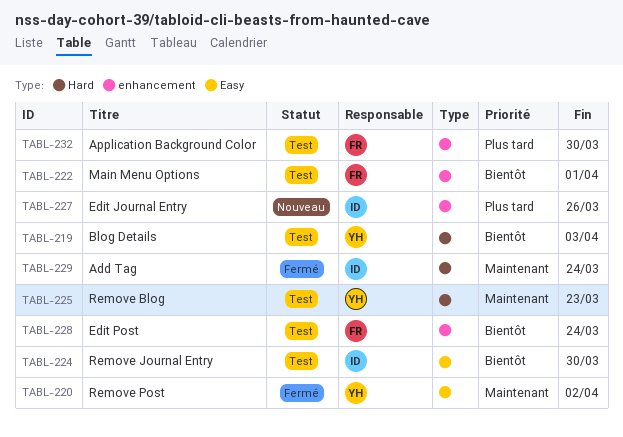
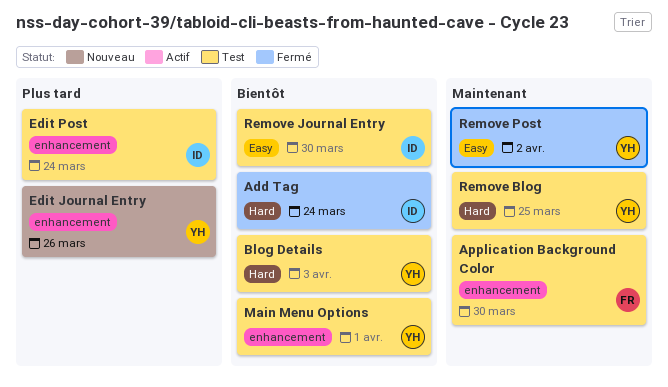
Add Tag, priority: Maintenant -> Bientôt
Application Background Color, priority: Plus tard -> Maintenant
Edit Journal Entry, owner: ID -> YH
Edit Post, owner: FR -> ID
Edit Post, priority: Bientôt -> Plus tard
Main Menu Options, owner: FR -> YH
Remove Blog, due: Mar 23 -> Mar 25

